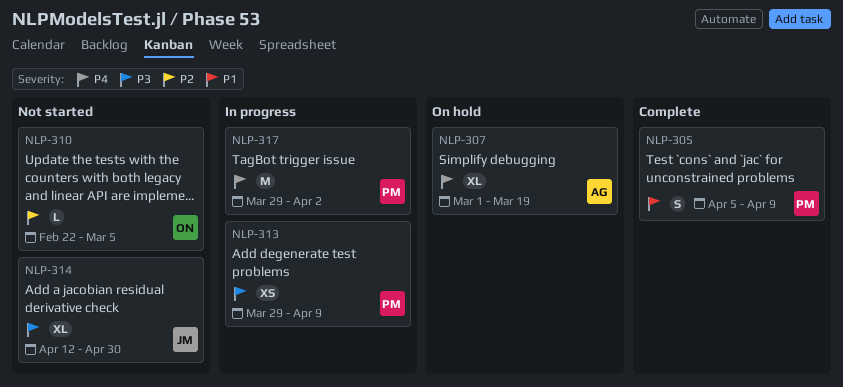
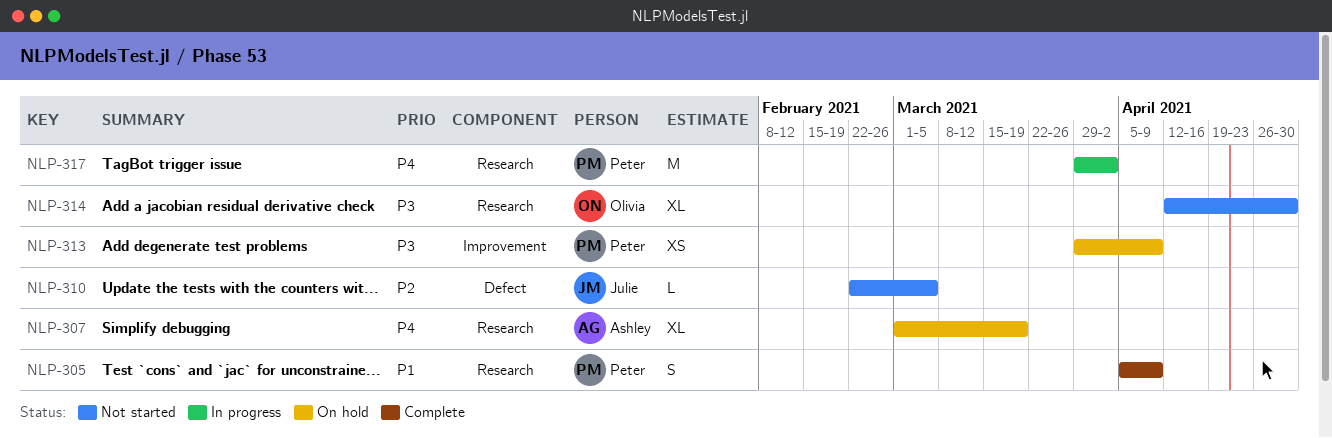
NLP-310, owner: Olivia -> Julie
NLP-313, status: In progress -> On hold
NLP-314, owner: Julie -> Olivia

